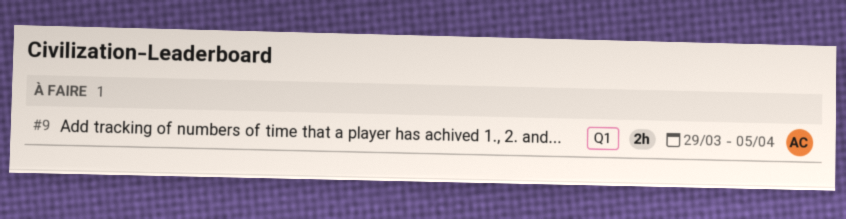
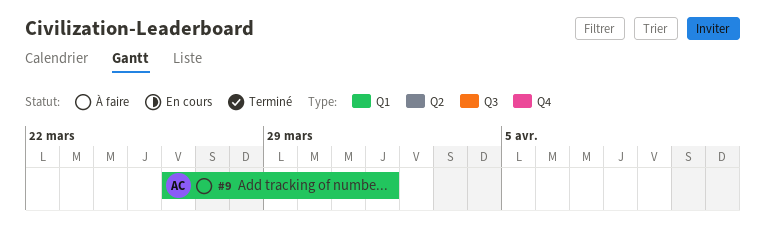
#9, start: Mar 29 -> Mar 26
#9, due: Apr 5 -> Apr 1

